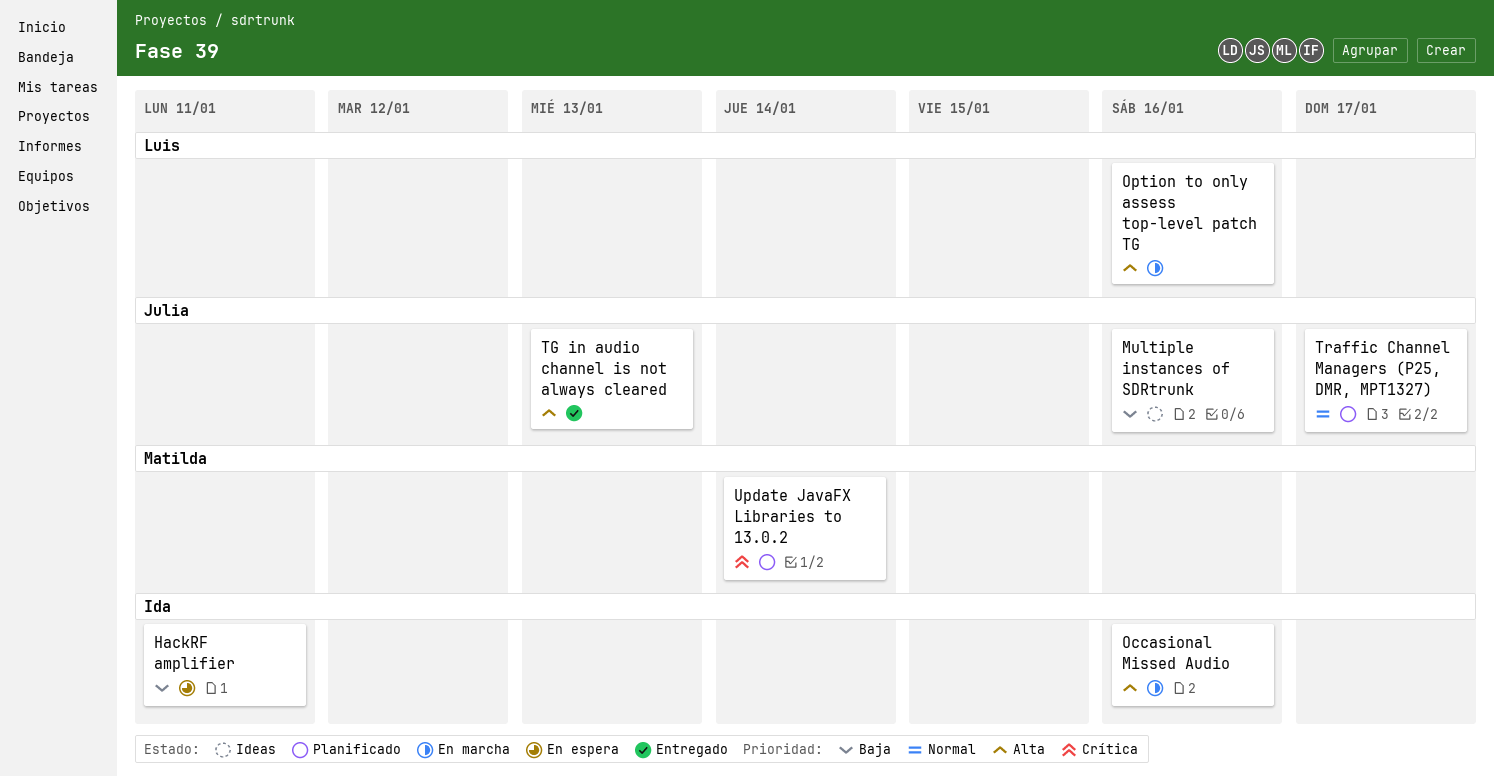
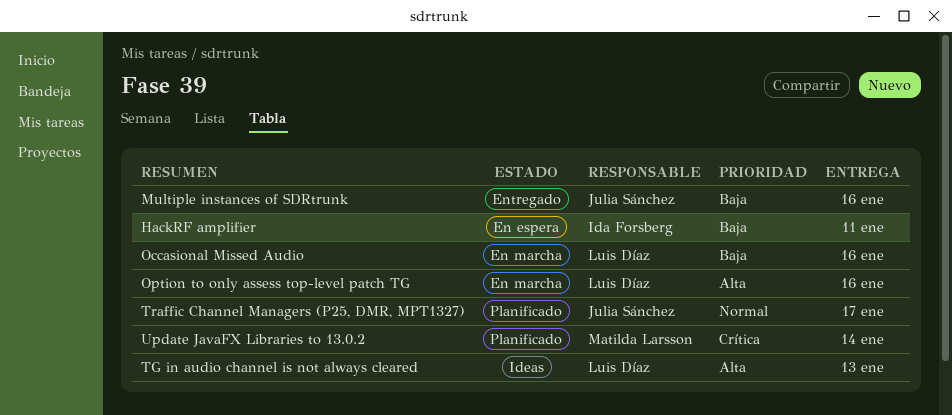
Multiple instances of SDRtrunk, status: Ideas -> Entregado
Occasional Missed Audio, owner: Ida Forsberg -> Luis Díaz
Occasional Missed Audio, priority: Alta -> Baja
TG in audio channel is not always cleared, status: Entregado -> Ideas
TG in audio channel is not always cleared, owner: Julia Sánchez -> Luis Díaz

